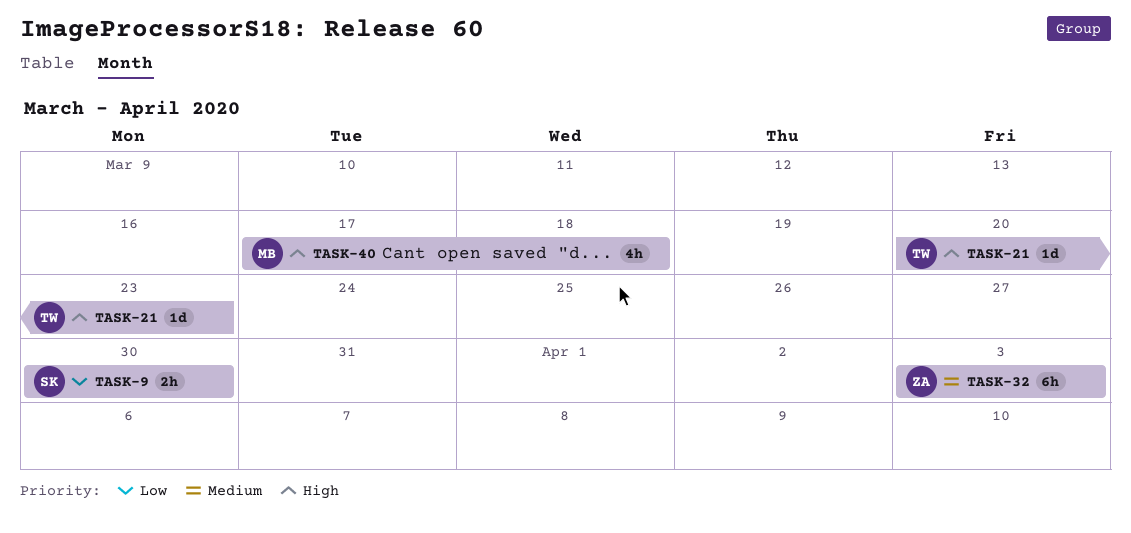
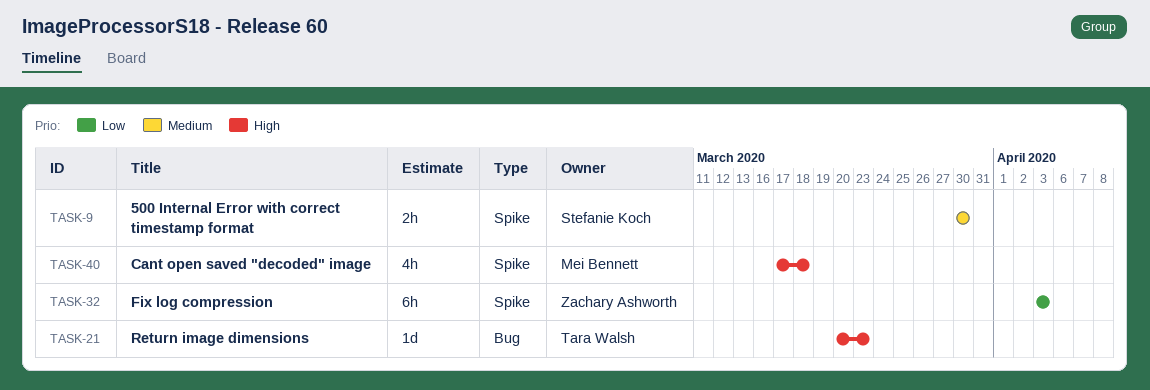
TASK-9, priority: Low -> Medium
TASK-32, priority: Medium -> Low

